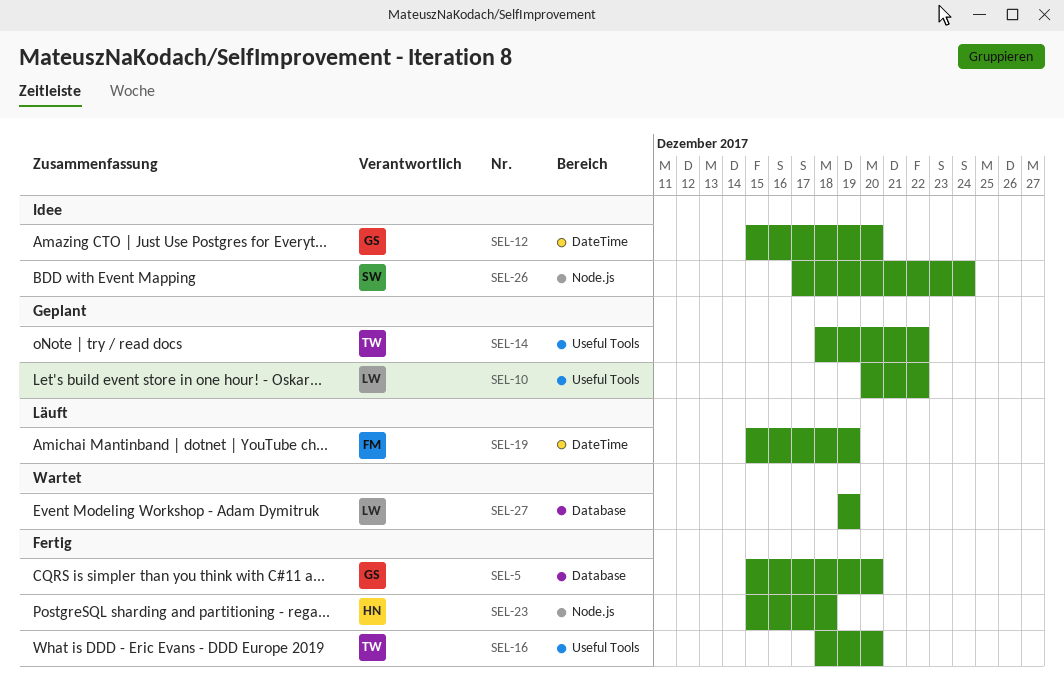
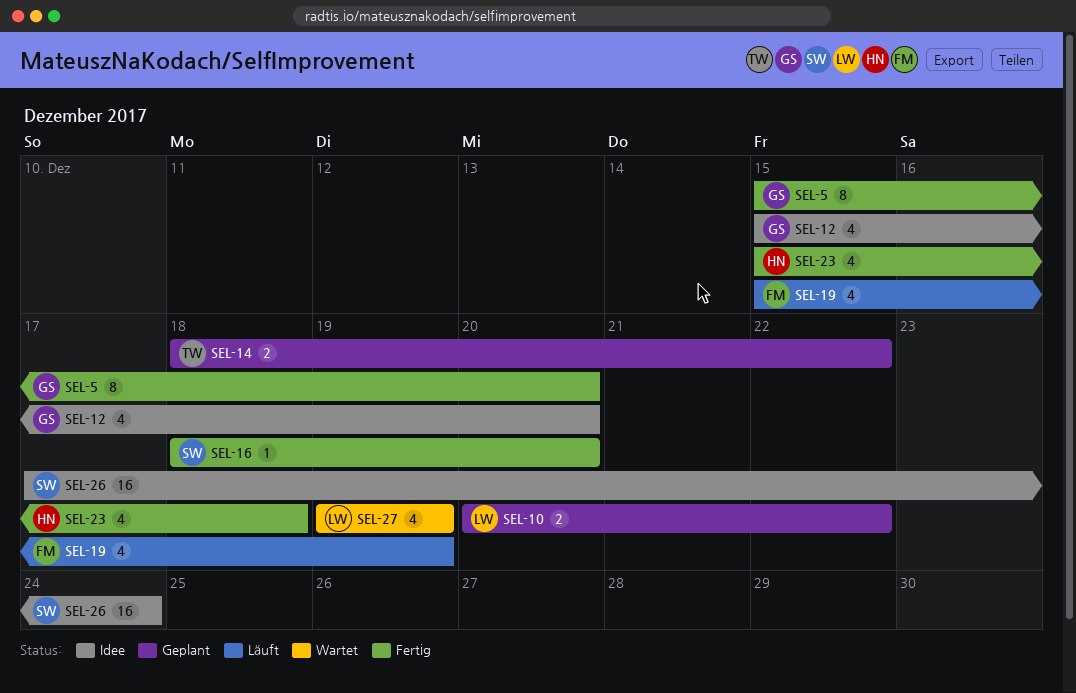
SEL-16, owner: TW -> SW

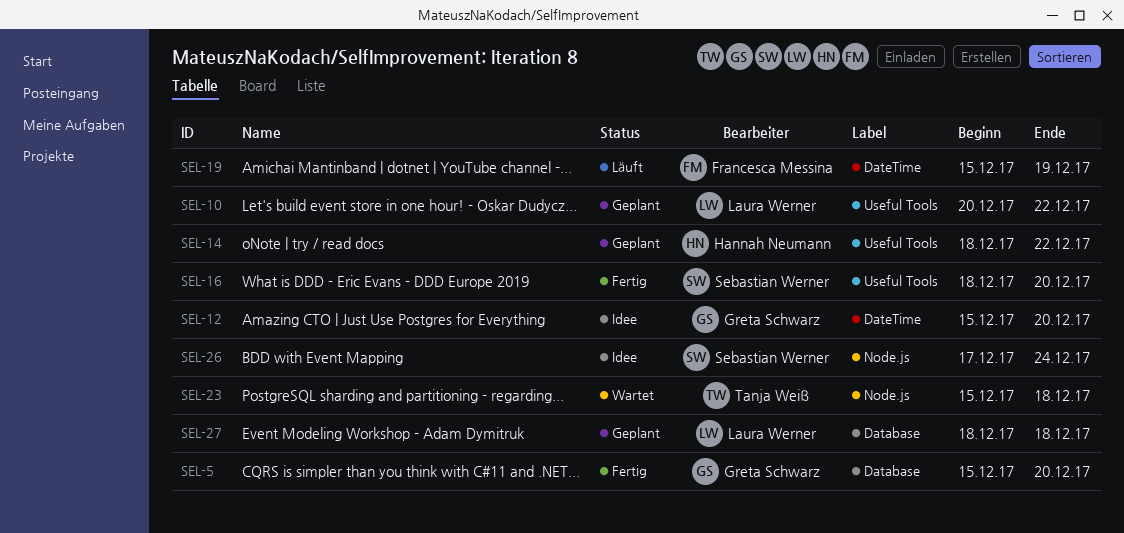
SEL-14, owner: Tanja Weiß -> Hannah Neumann
SEL-23, status: Fertig -> Wartet
SEL-23, owner: Hannah Neumann -> Tanja Weiß
SEL-27, status: Wartet -> Geplant
SEL-27, start: Dec 19 -> Dec 18
SEL-27, due: Dec 19 -> Dec 18

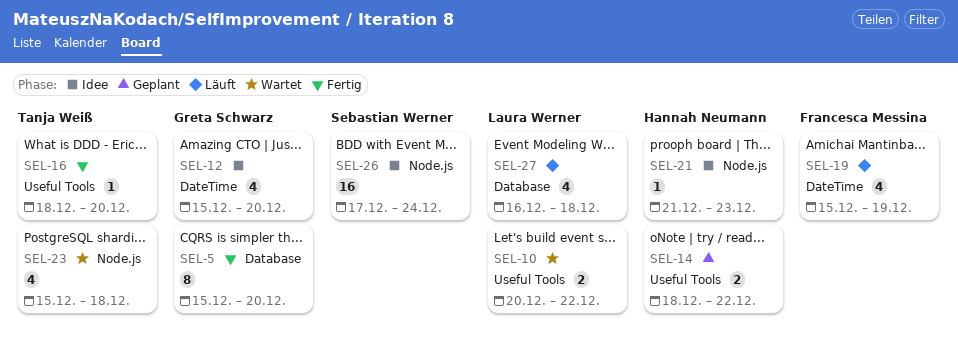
SEL-10, status: Geplant -> Wartet
SEL-16, owner: Sebastian Werner -> Tanja Weiß
SEL-21: none -> present
SEL-27, status: Geplant -> Läuft
SEL-27, start: Dec 18 -> Dec 16

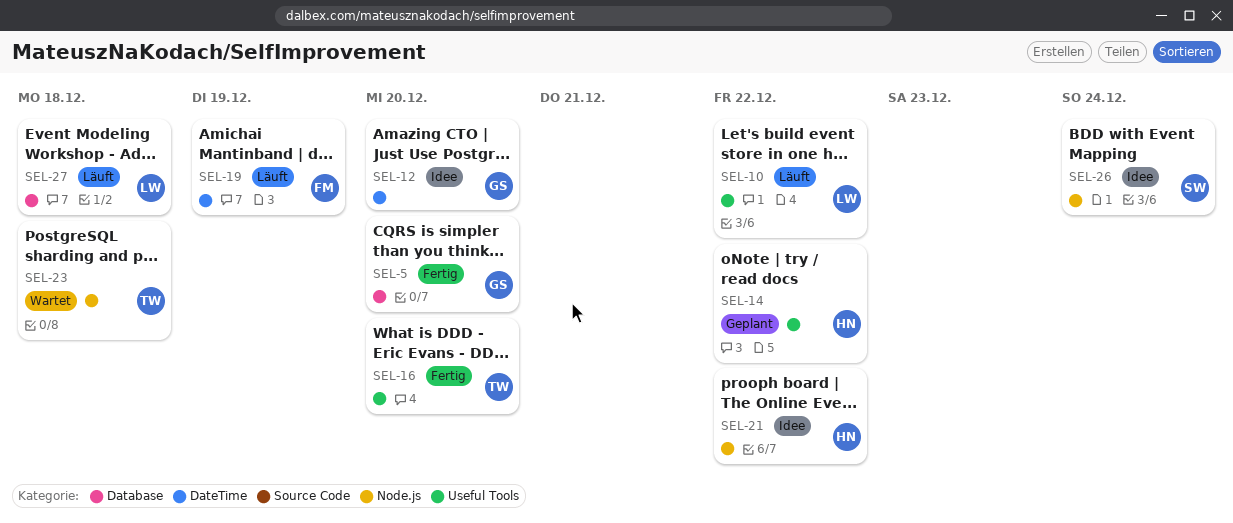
SEL-10, status: Wartet -> Läuft
SEL-21, due: Dec 23 -> Dec 22

